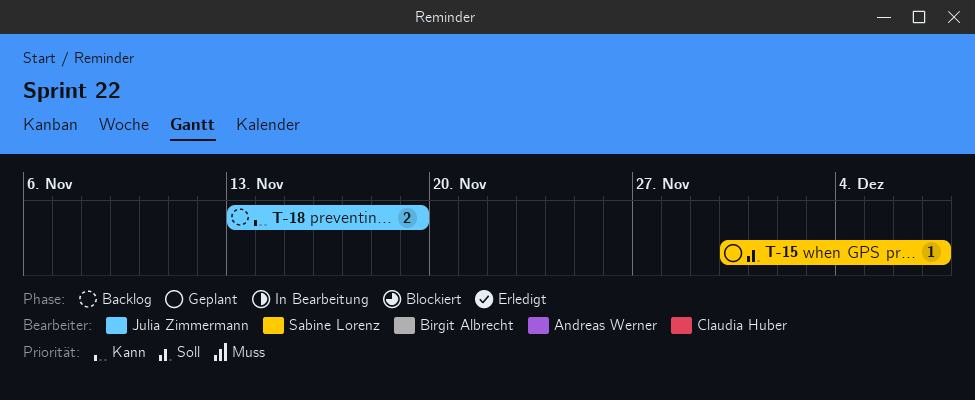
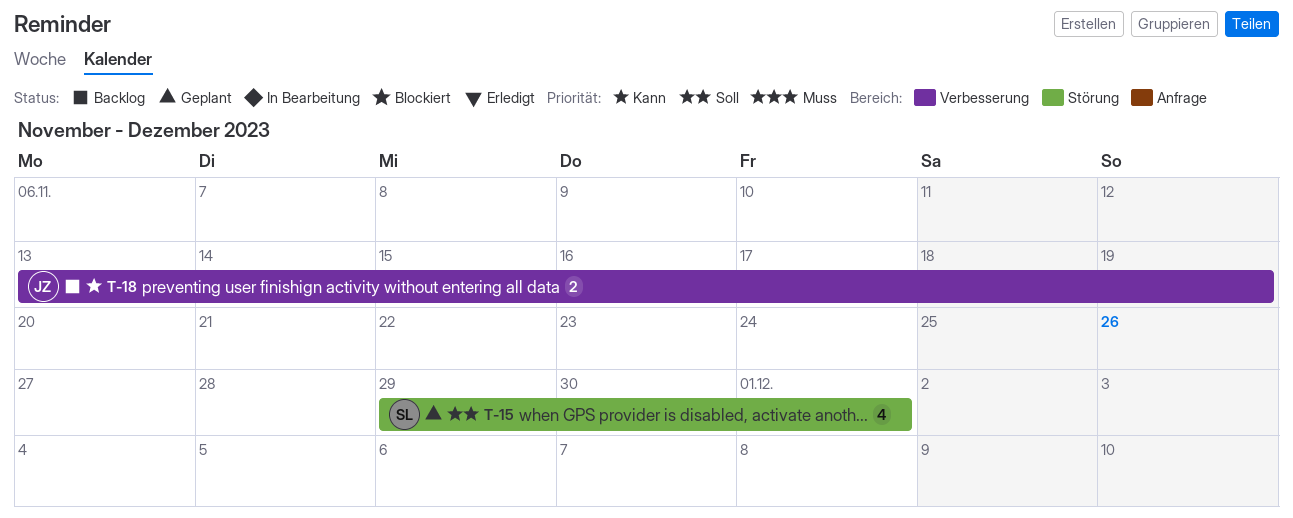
T-15, estimate: 1 -> 4
T-15, start: Nov 30 -> Nov 29
T-15, due: Dec 7 -> Dec 1

